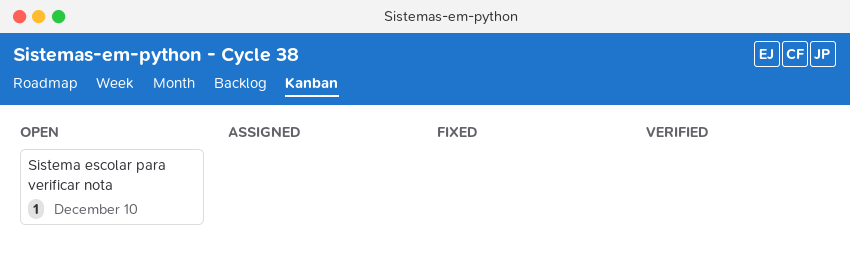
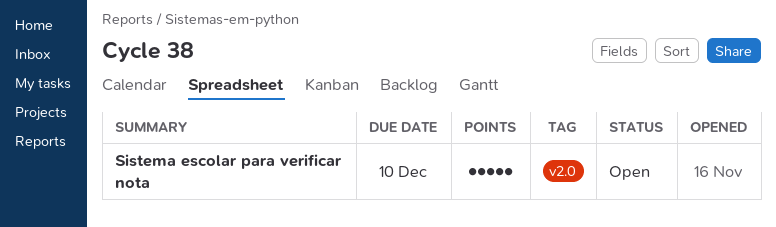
Sistema escolar para verificar nota, estimate: 1 -> 5

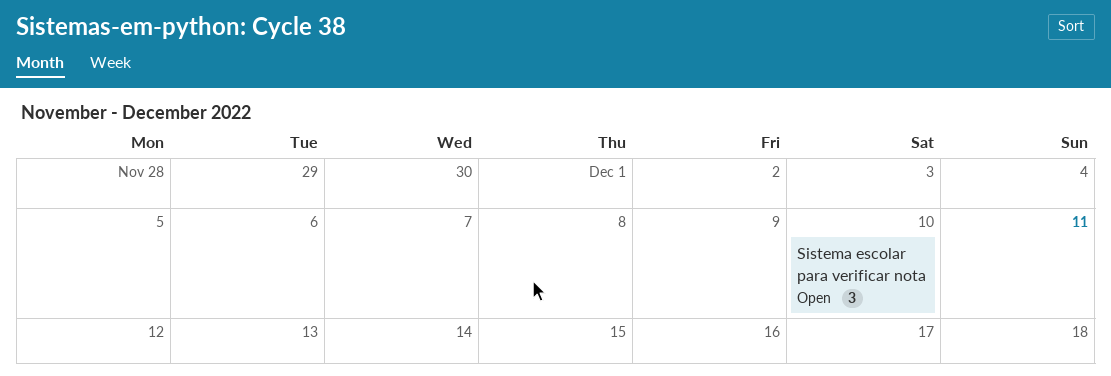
Sistema escolar para verificar nota, estimate: 5 -> 3

